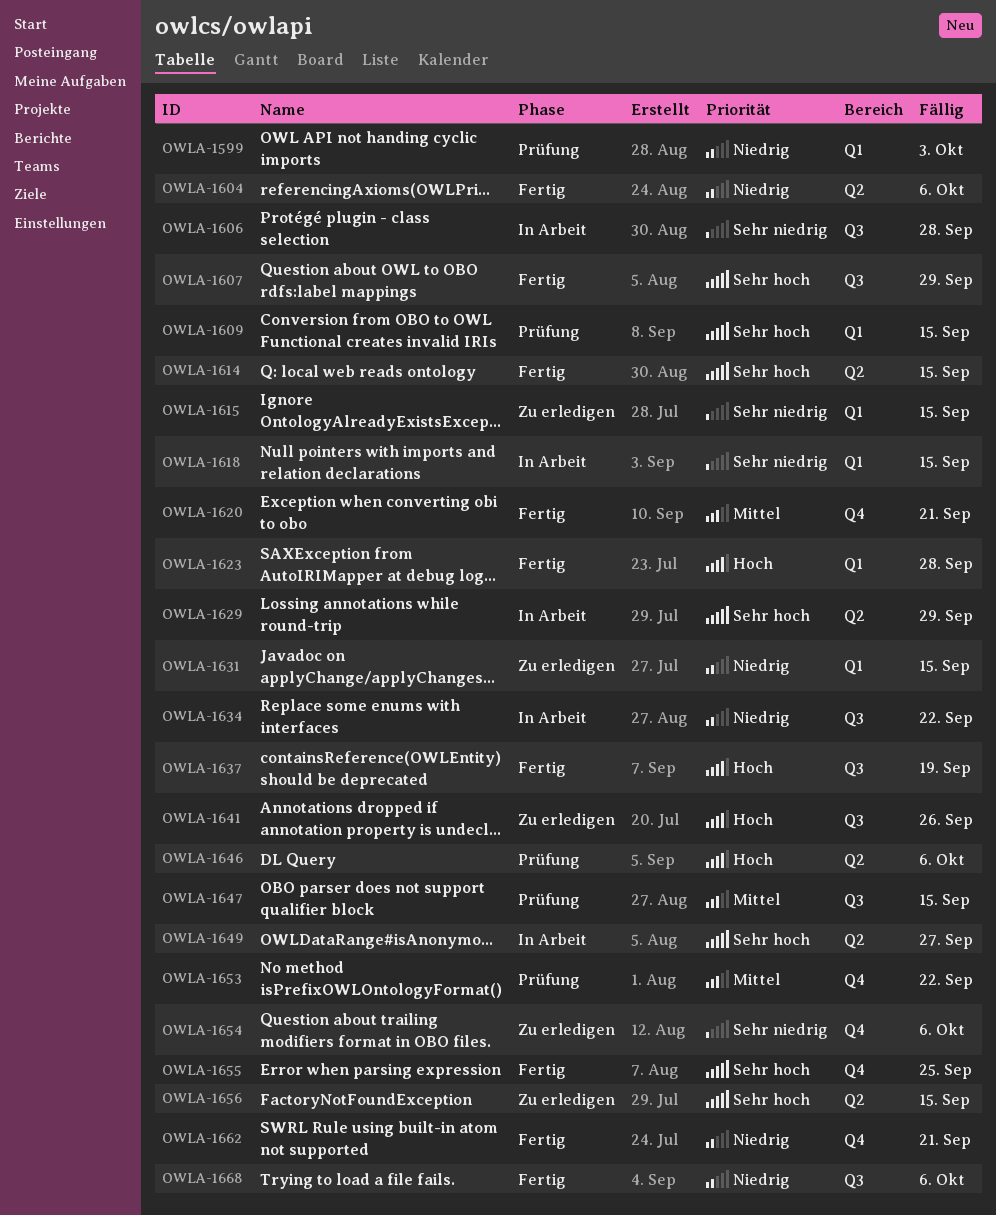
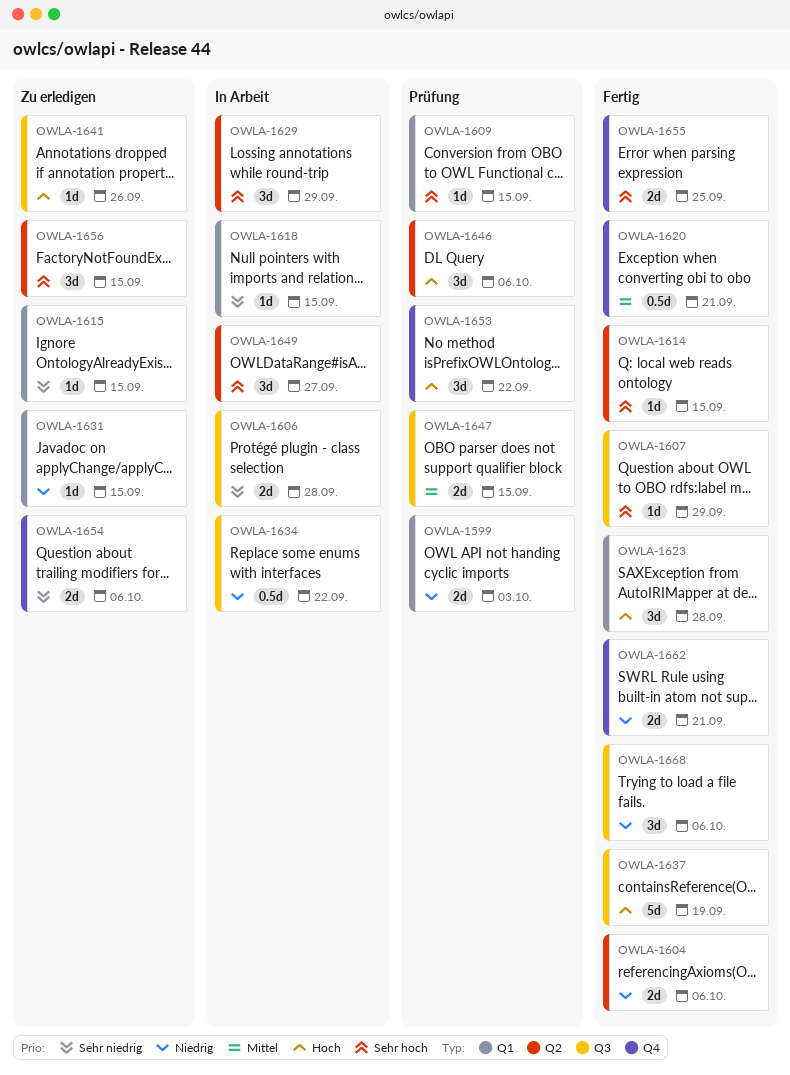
OWLA-1653, priority: Mittel -> Hoch

